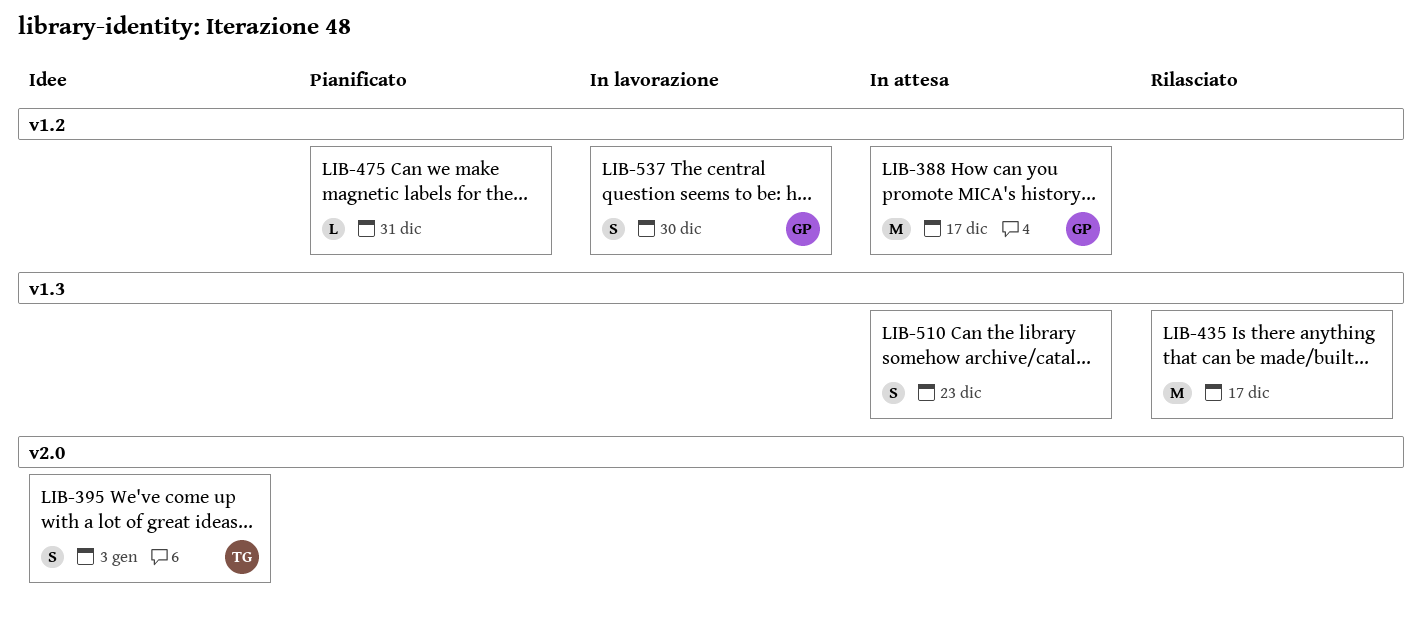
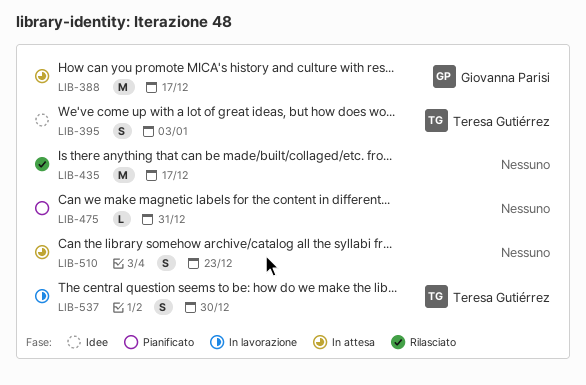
LIB-537, owner: Giovanna Parisi -> Teresa Gutiérrez

